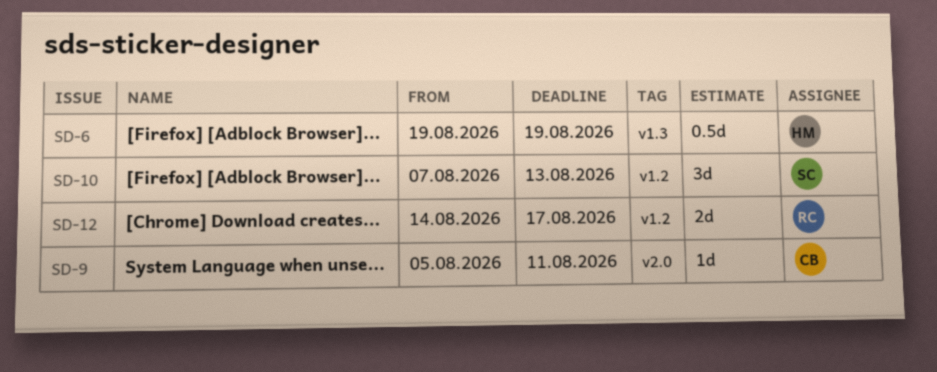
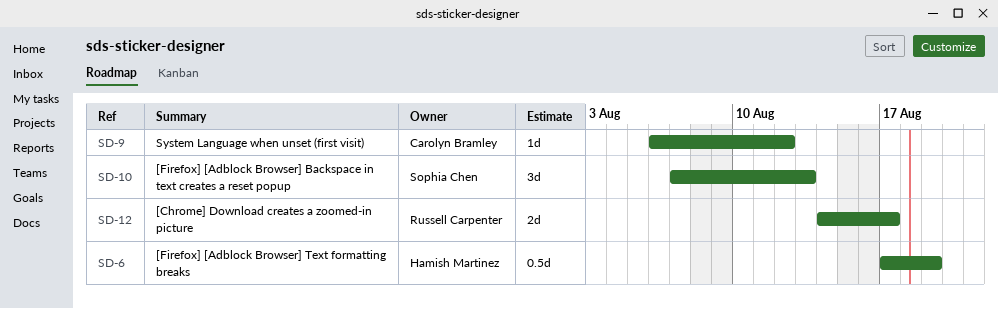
SD-6, start: Aug 19 -> Aug 17
SD-9, start: Aug 5 -> Aug 6
SD-9, due: Aug 11 -> Aug 12

